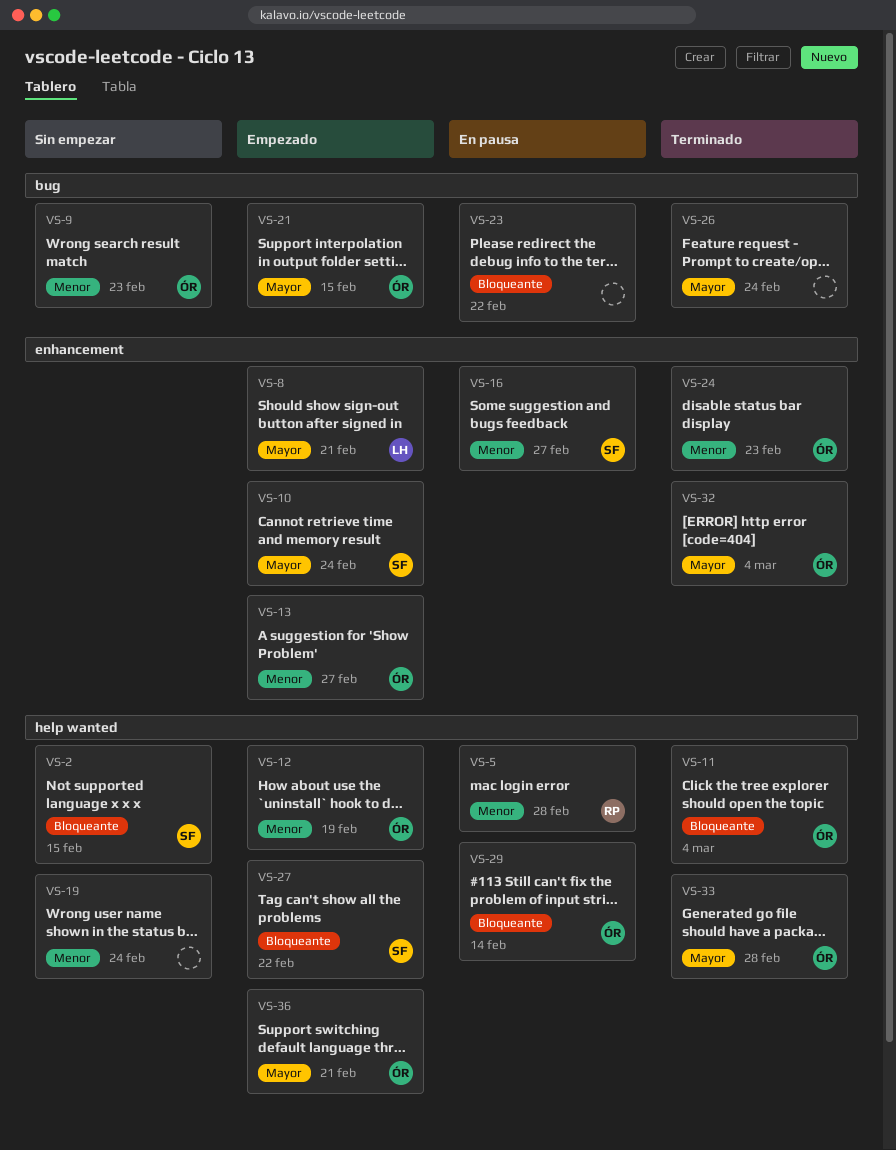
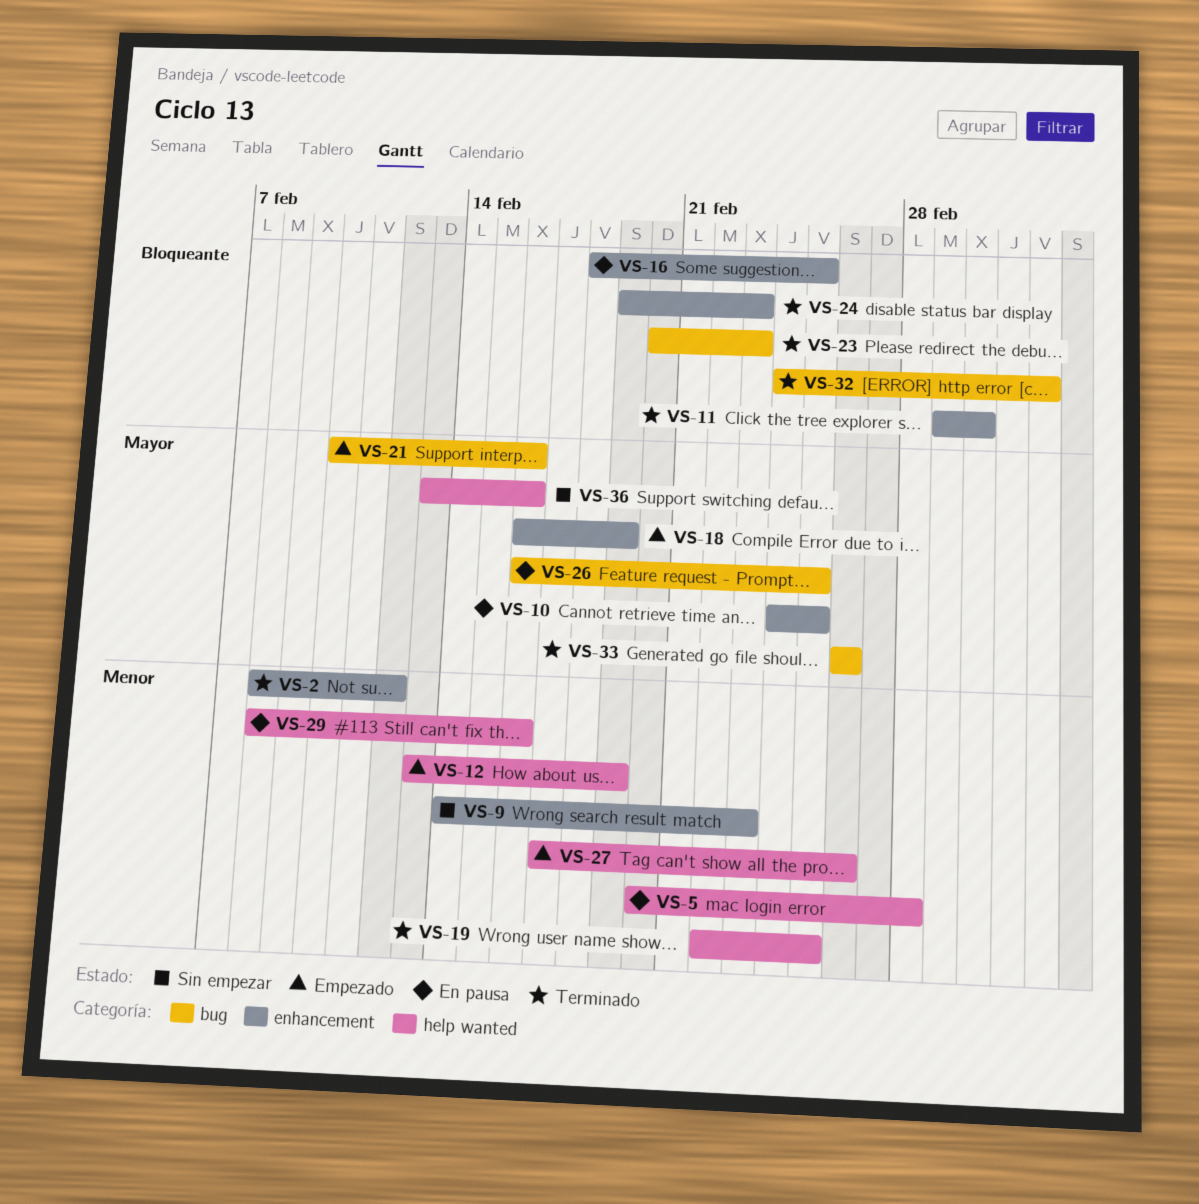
VS-2, status: Sin empezar -> Terminado
VS-2, priority: Bloqueante -> Menor
VS-2, label: help wanted -> enhancement
VS-2, due: Feb 15 -> Feb 12
VS-8: present -> none
VS-9, label: bug -> enhancement
VS-10, status: Empezado -> En pausa
VS-10, due: Feb 24 -> Feb 25
VS-11, label: help wanted -> enhancement
VS-11, due: Mar 4 -> Mar 2
VS-13: present -> none
VS-16, priority: Menor -> Bloqueante
VS-16, due: Feb 27 -> Feb 25
VS-18: none -> present
VS-19, status: Sin empezar -> Terminado
VS-19, due: Feb 24 -> Feb 25
VS-21, due: Feb 15 -> Feb 16
VS-23, status: En pausa -> Terminado
VS-23, due: Feb 22 -> Feb 23
VS-24, priority: Menor -> Bloqueante
VS-26, status: Terminado -> En pausa
VS-26, due: Feb 24 -> Feb 25
VS-27, priority: Bloqueante -> Menor
VS-27, due: Feb 22 -> Feb 26
VS-29, priority: Bloqueante -> Menor
VS-29, due: Feb 14 -> Feb 16
VS-32, priority: Mayor -> Bloqueante
VS-32, label: enhancement -> bug
VS-33, label: help wanted -> bug
VS-33, due: Feb 28 -> Feb 26
VS-36, status: Empezado -> Sin empezar
VS-36, due: Feb 21 -> Feb 16

